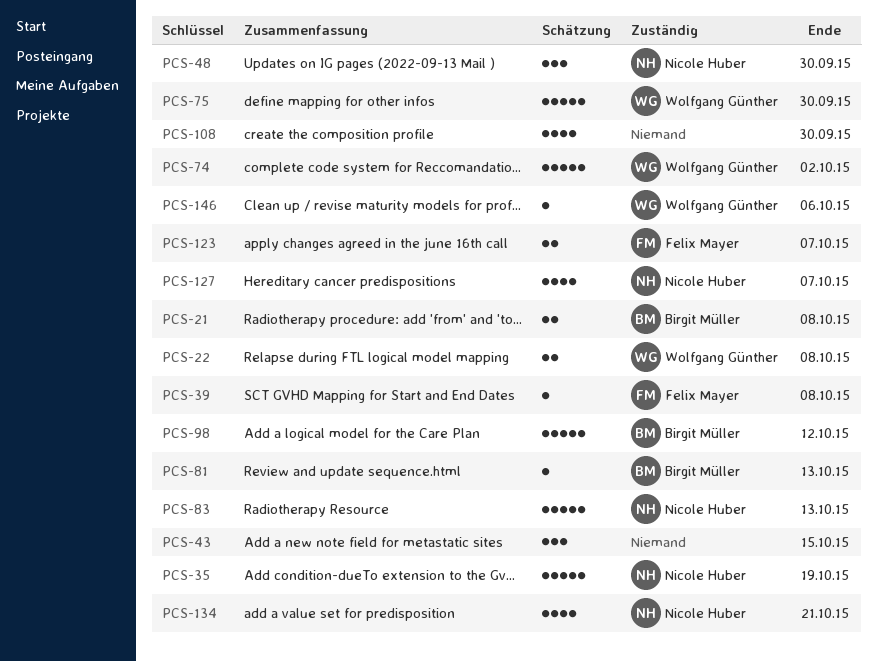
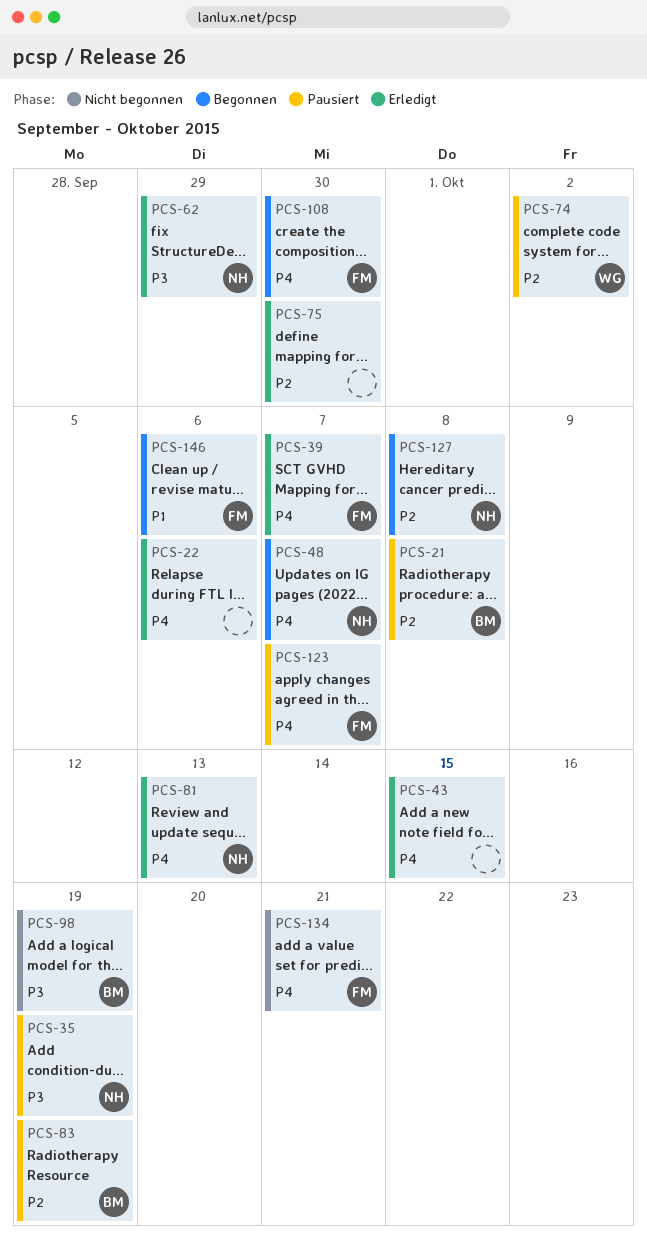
PCS-22, owner: Wolfgang Günther -> none
PCS-22, due: Oct 8 -> Oct 6
PCS-39, due: Oct 8 -> Oct 7
PCS-48, due: Sep 30 -> Oct 7
PCS-62: none -> present
PCS-75, owner: Wolfgang Günther -> none
PCS-81, owner: Birgit Müller -> Nicole Huber
PCS-83, owner: Nicole Huber -> Birgit Müller
PCS-83, due: Oct 13 -> Oct 19
PCS-98, due: Oct 12 -> Oct 19
PCS-108, owner: none -> Felix Mayer
PCS-127, due: Oct 7 -> Oct 8
PCS-134, owner: Nicole Huber -> Felix Mayer
PCS-146, owner: Wolfgang Günther -> Felix Mayer

